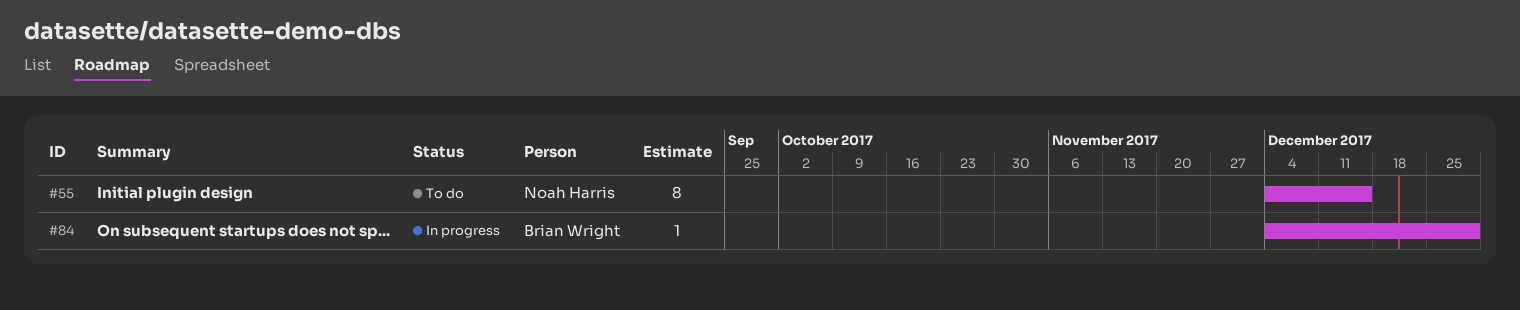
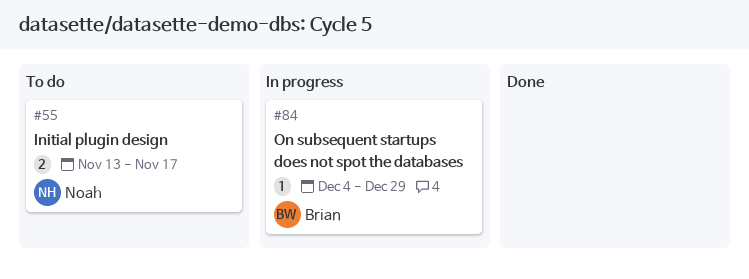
#55, estimate: 8 -> 2
#55, start: Dec 4 -> Nov 13
#55, due: Dec 15 -> Nov 17

